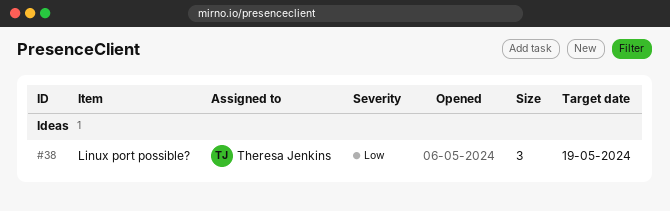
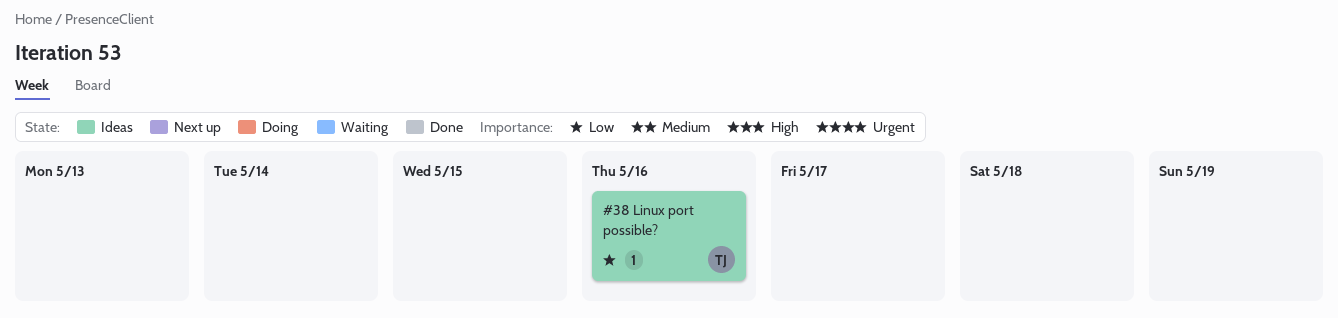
#38, estimate: 3 -> 1
#38, due: May 19 -> May 16

